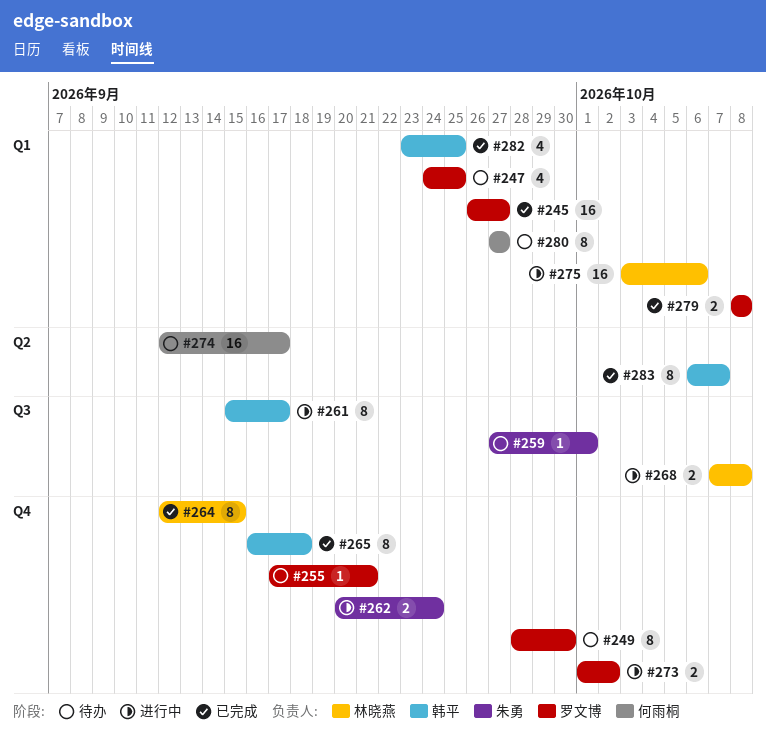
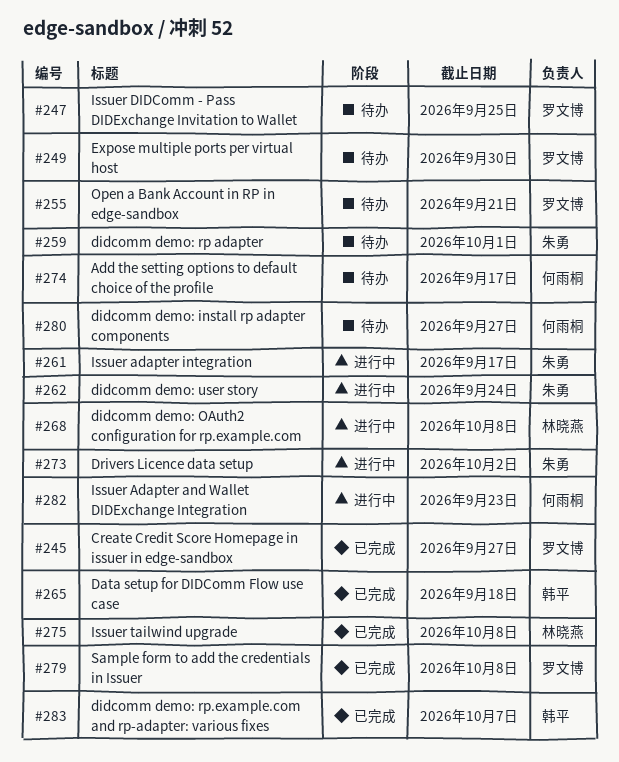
#261, owner: 韩平 -> 朱勇
#264: present -> none
#273, owner: 罗文博 -> 朱勇
#275, status: 进行中 -> 已完成
#275, due: Oct 6 -> Oct 8
#282, status: 已完成 -> 进行中
#282, owner: 韩平 -> 何雨桐
#282, due: Sep 25 -> Sep 23

